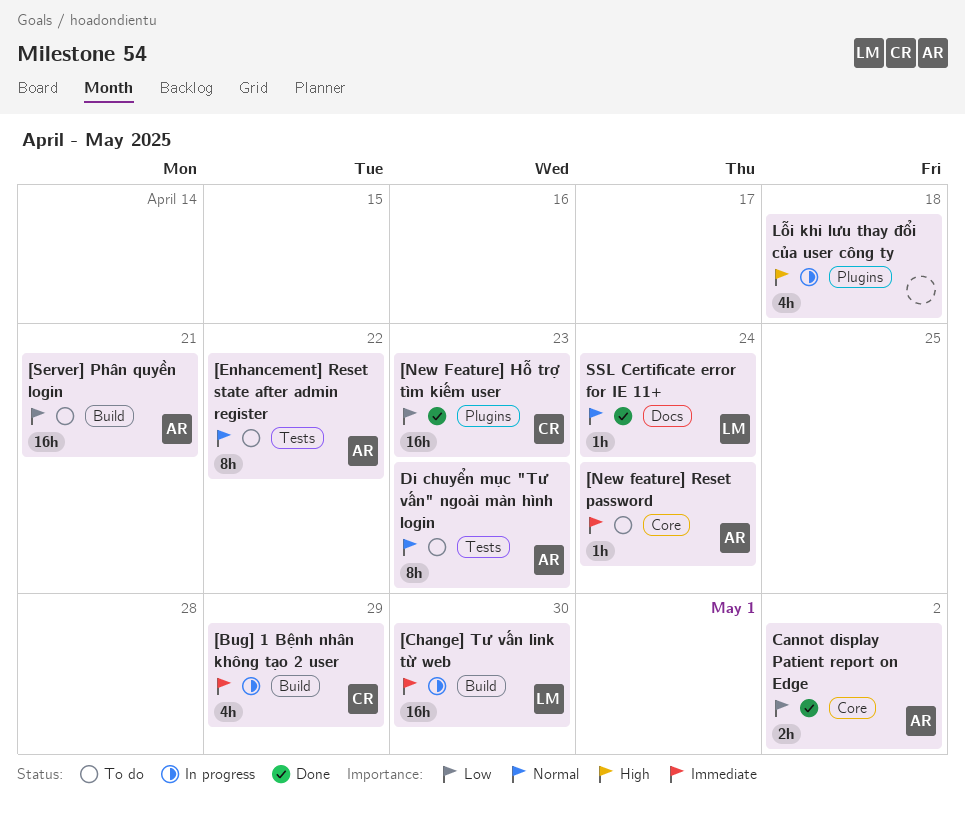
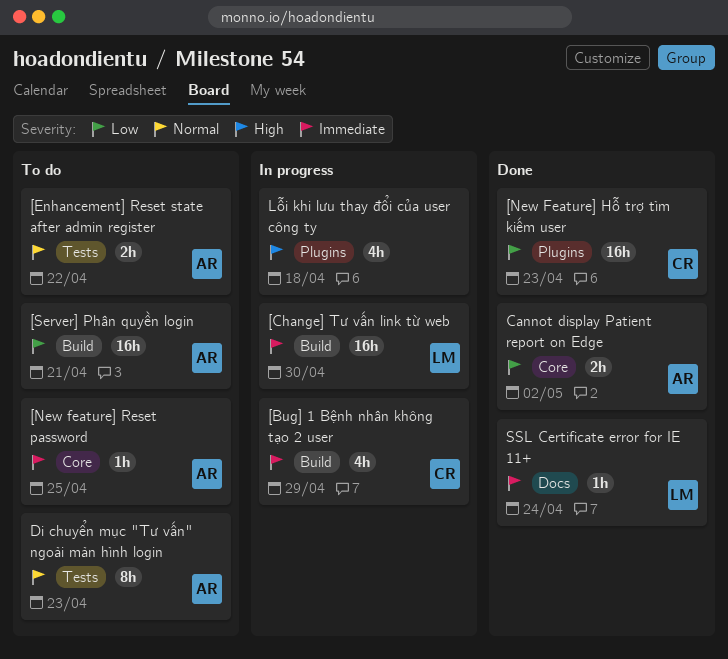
[Enhancement] Reset state after admin register, estimate: 8h -> 2h
[New feature] Reset password, due: Apr 24 -> Apr 25
SSL Certificate error for IE 11+, priority: Normal -> Immediate

